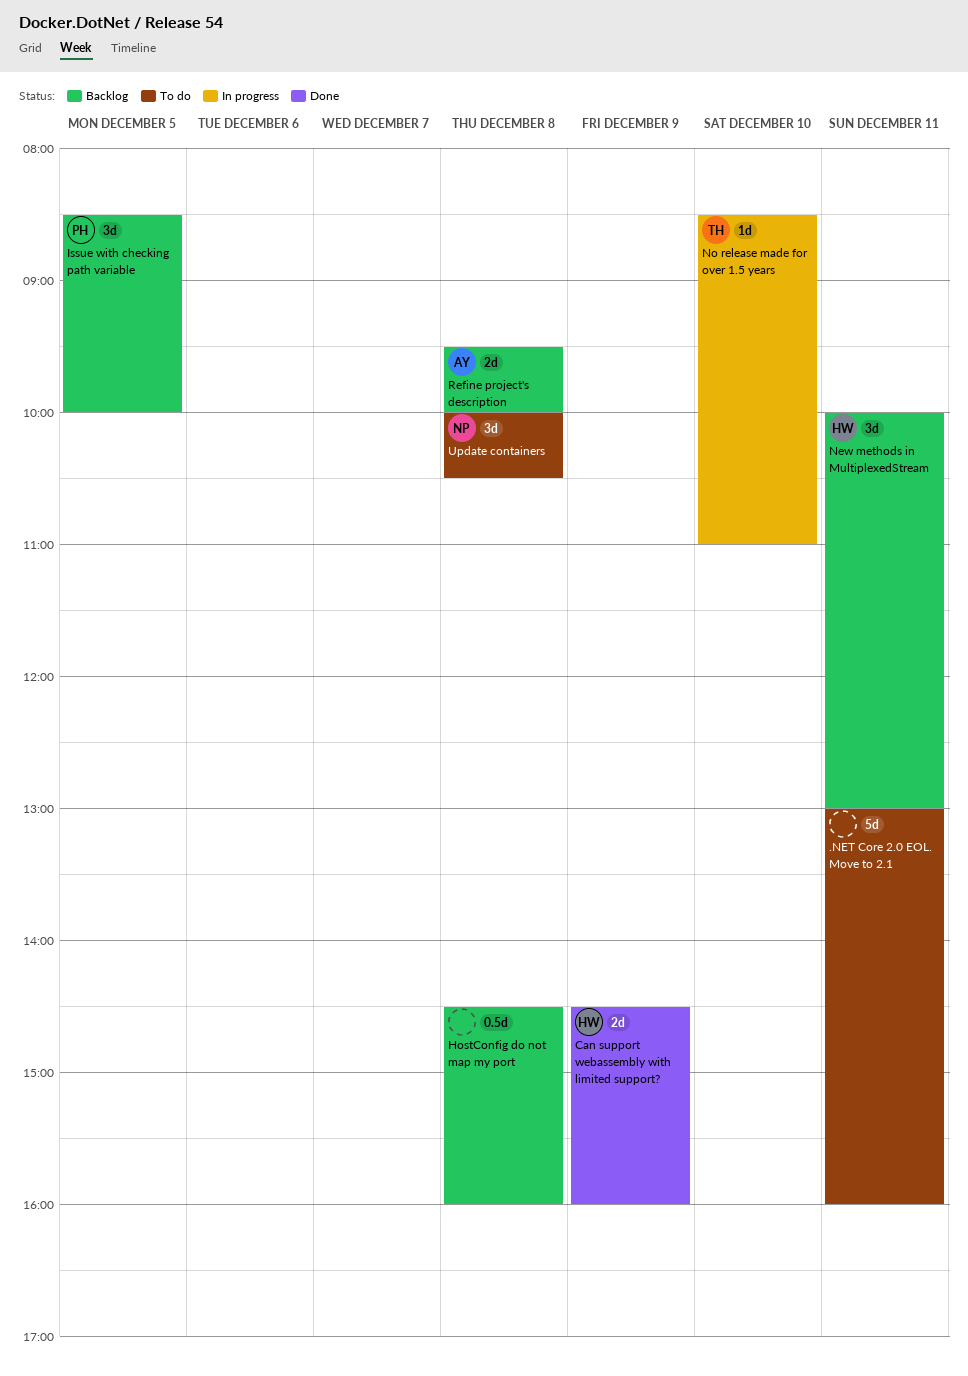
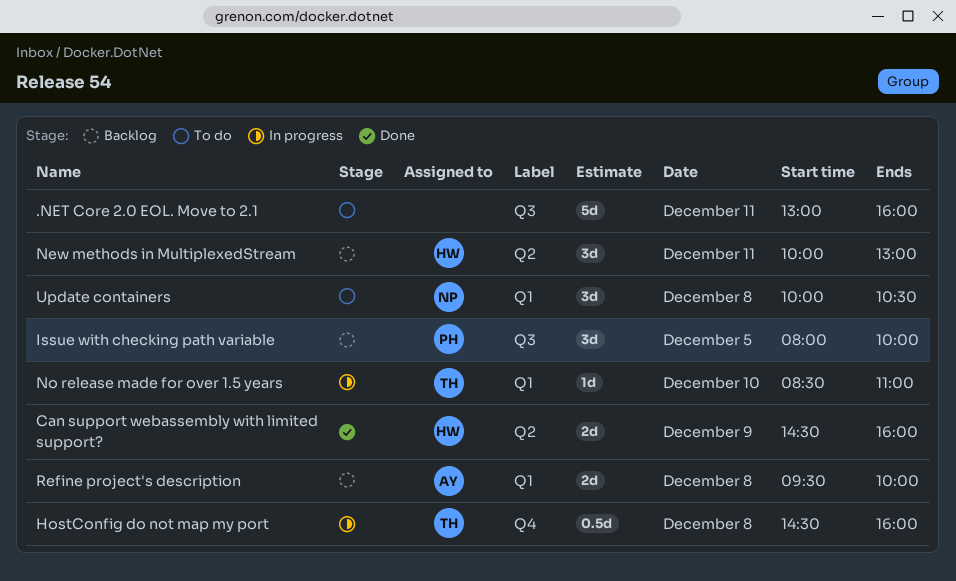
HostConfig do not map my port, status: Backlog -> In progress
HostConfig do not map my port, owner: none -> TH
Issue with checking path variable, begins: 08:30 -> 08:00

